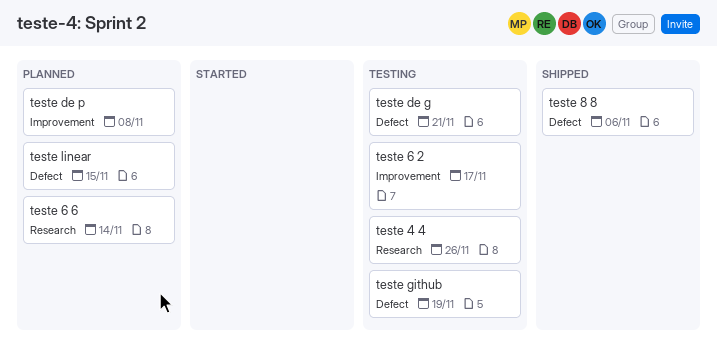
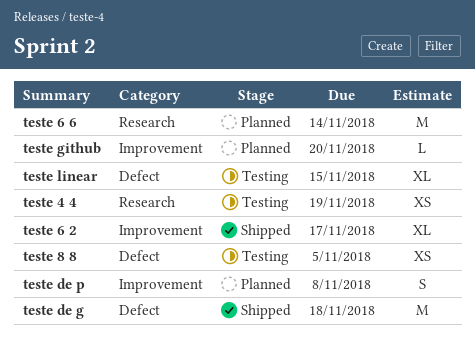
teste 4 4, due: Nov 26 -> Nov 19
teste 6 2, status: Testing -> Shipped
teste 8 8, status: Shipped -> Testing
teste 8 8, due: Nov 6 -> Nov 5
teste de g, status: Testing -> Shipped
teste de g, due: Nov 21 -> Nov 18
teste github, status: Testing -> Planned
teste github, label: Defect -> Improvement
teste github, due: Nov 19 -> Nov 20
teste linear, status: Planned -> Testing

